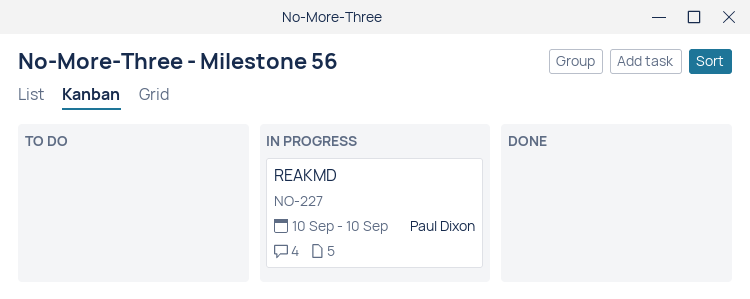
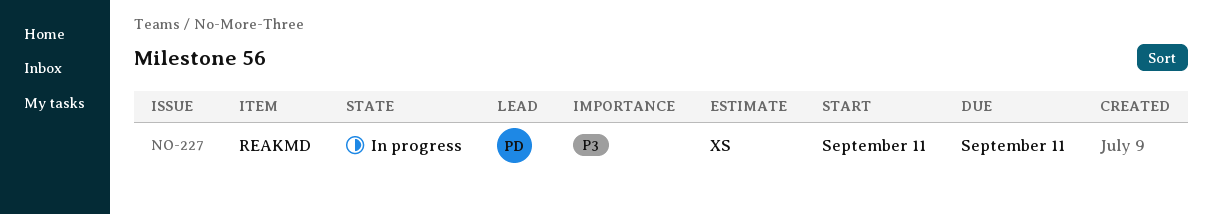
NO-227, start: Sep 10 -> Sep 11
NO-227, due: Sep 10 -> Sep 11

